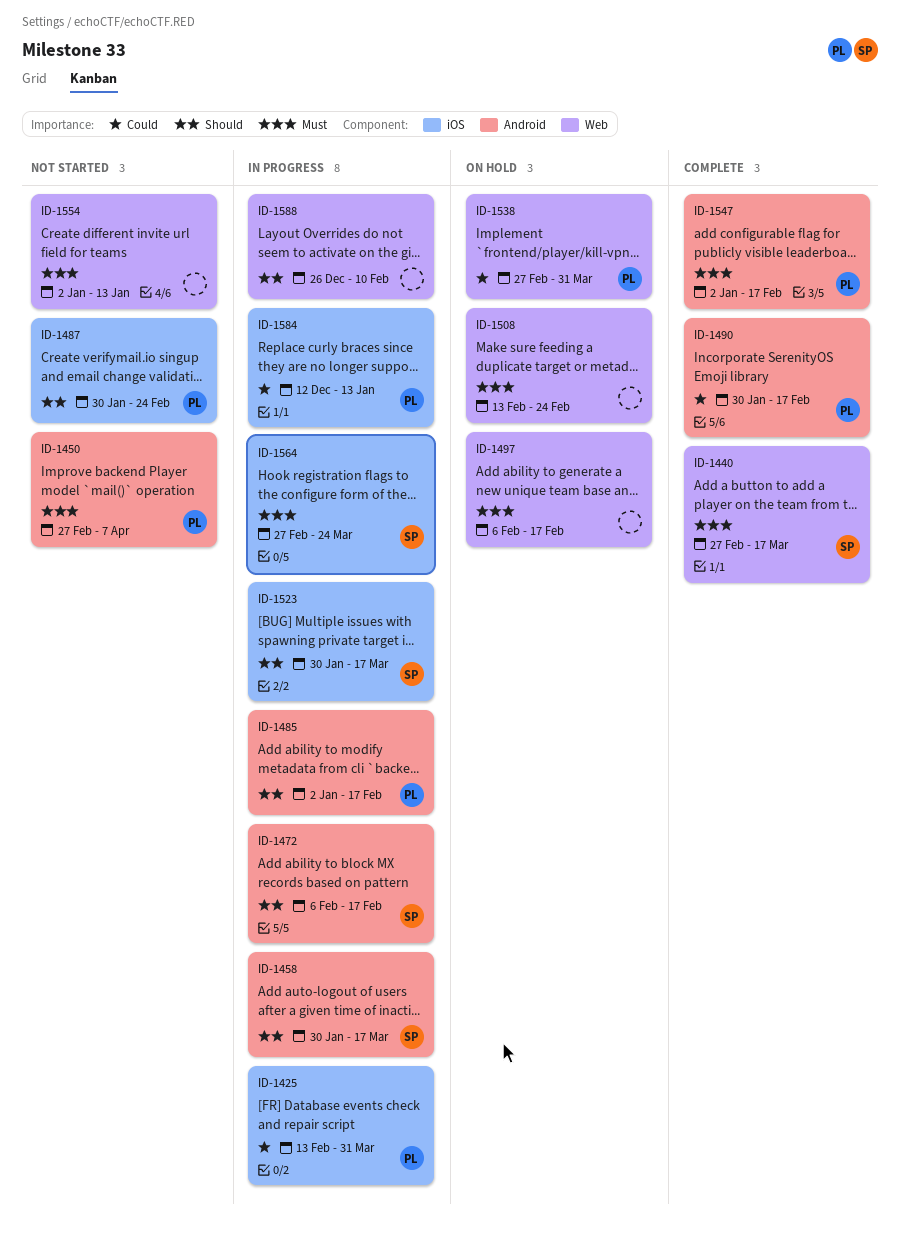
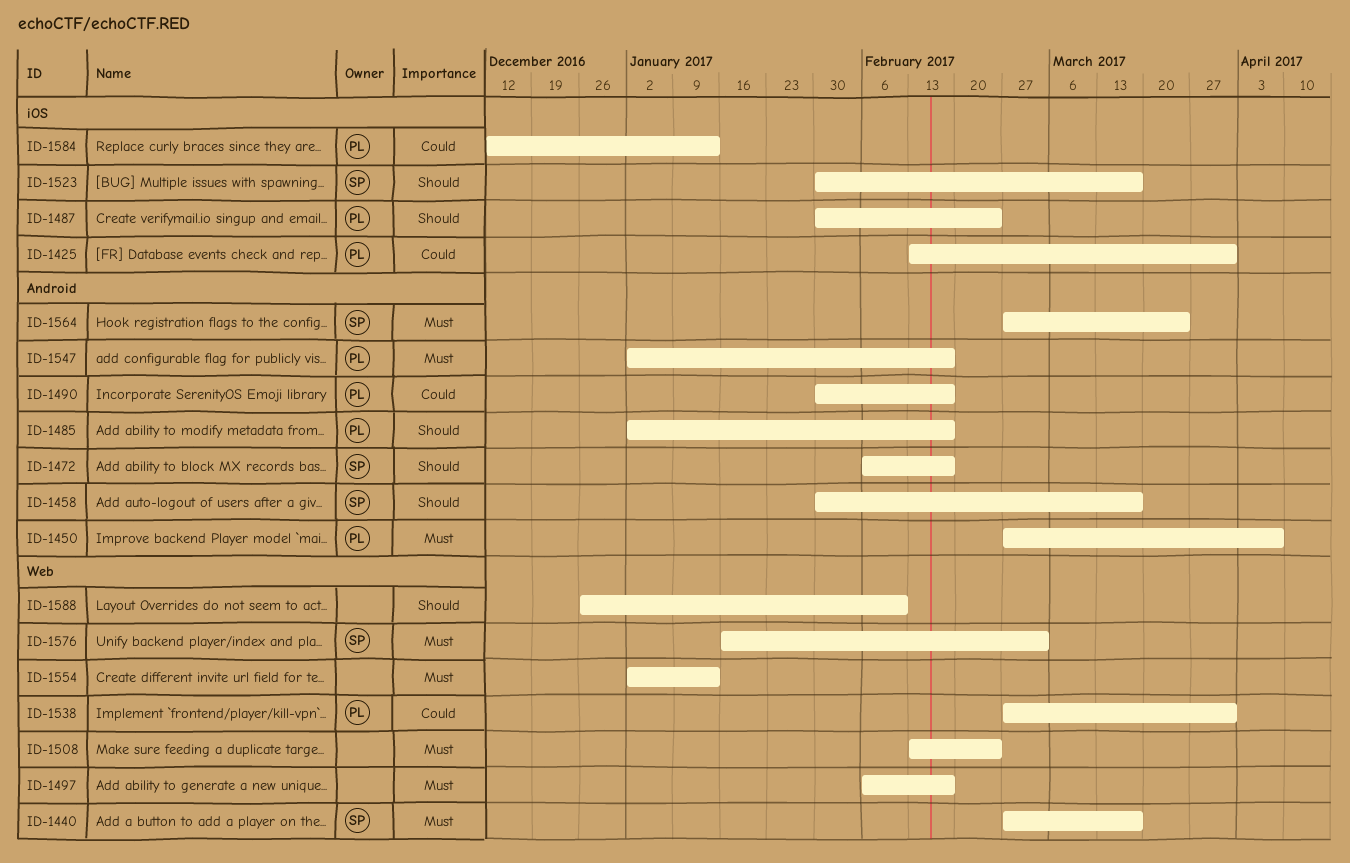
ID-1564, label: iOS -> Android
ID-1576: none -> present

